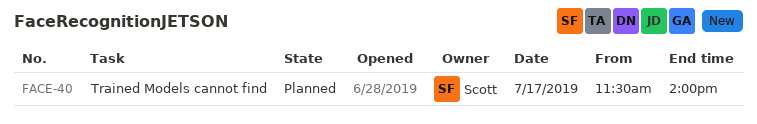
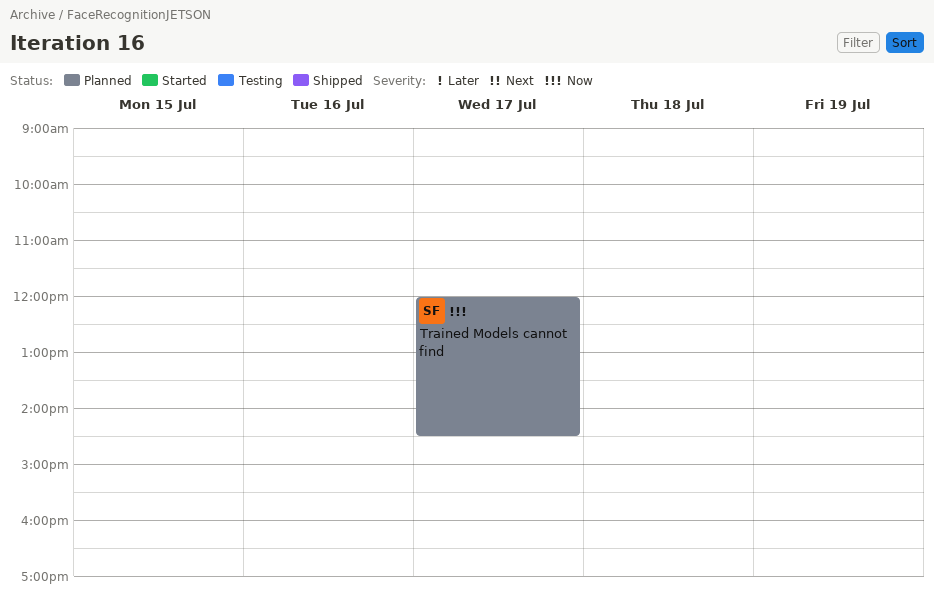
Trained Models cannot find, begins: 11:30 -> 12:00
Trained Models cannot find, ends: 14:00 -> 14:30

